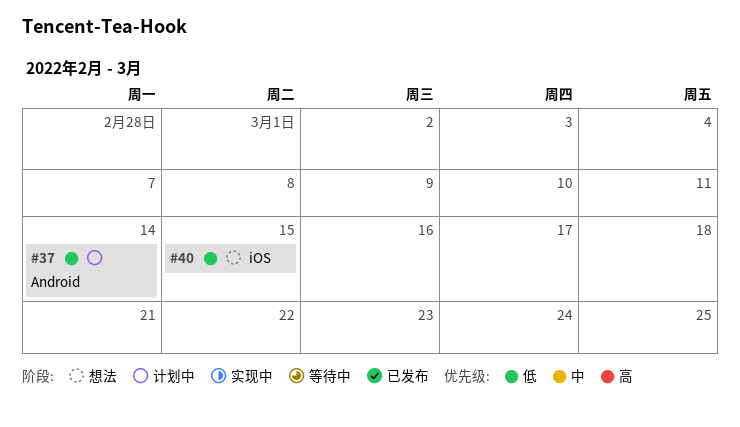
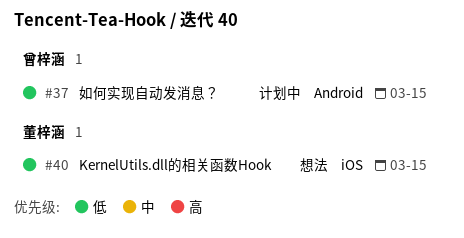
#37, due: Mar 14 -> Mar 15

